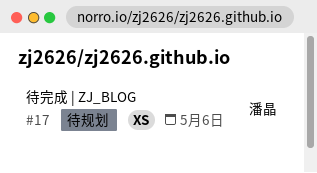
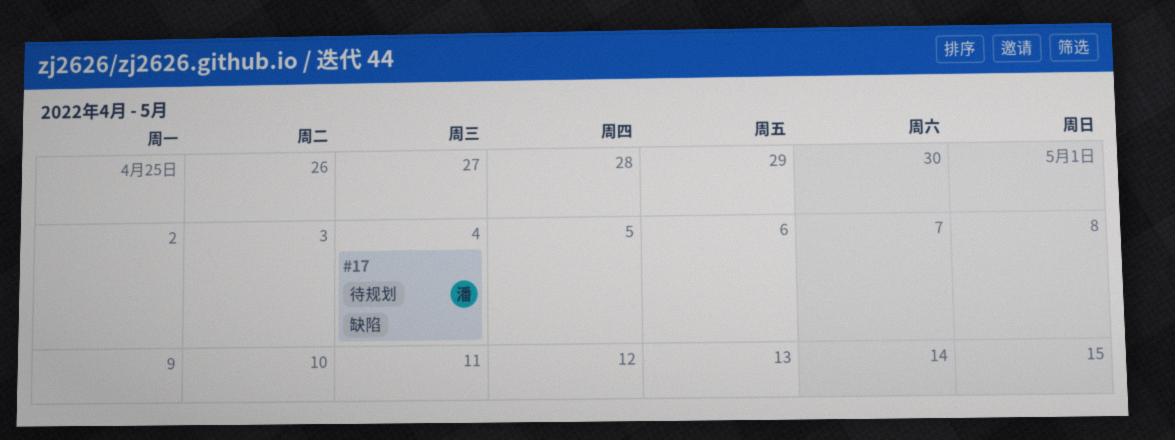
#17, due: May 6 -> May 4

